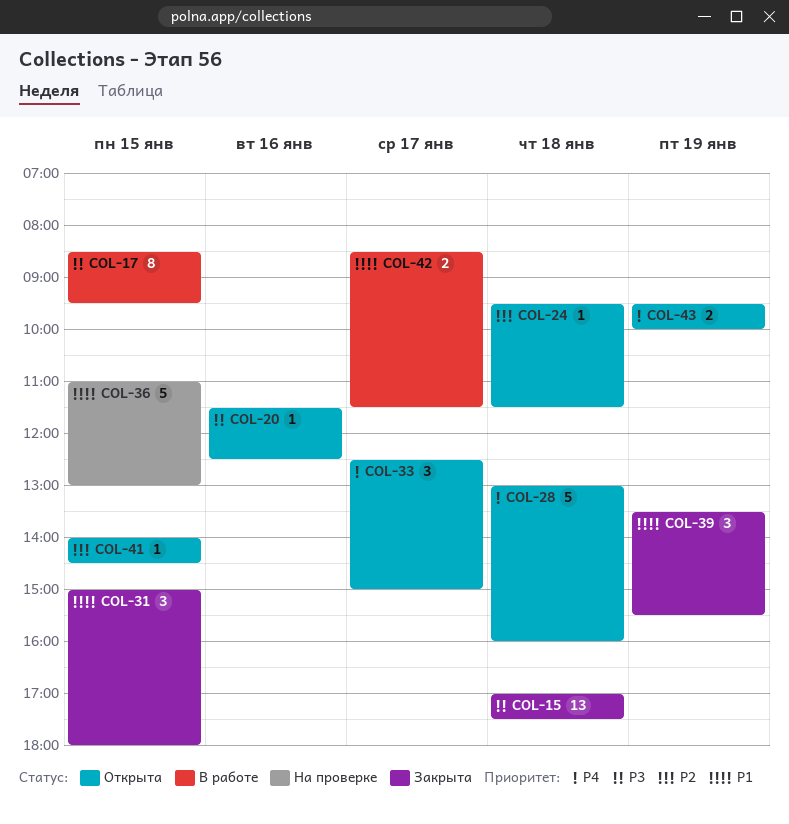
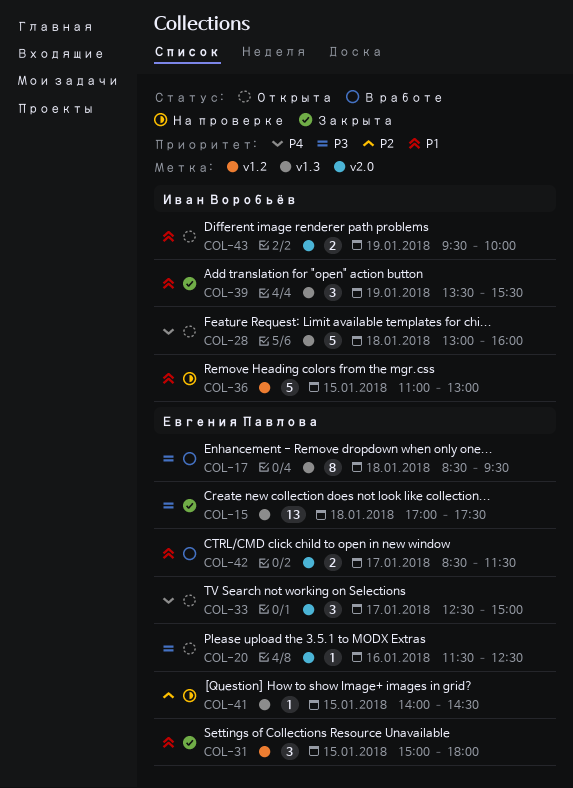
COL-17, day: Jan 15 -> Jan 18
COL-24: present -> none
COL-41, status: Открыта -> На проверке
COL-43, priority: P4 -> P1

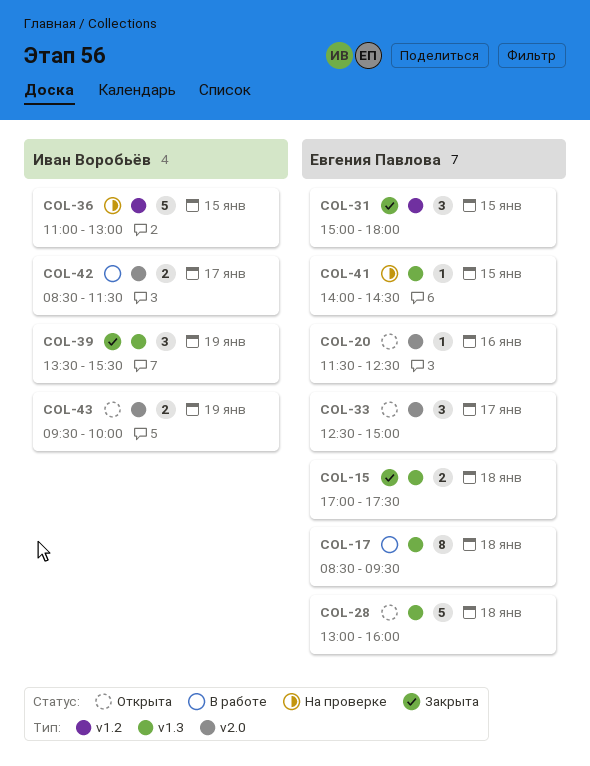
COL-15, estimate: 13 -> 2
COL-28, owner: Иван Воробьёв -> Евгения Павлова
COL-42, owner: Евгения Павлова -> Иван Воробьёв

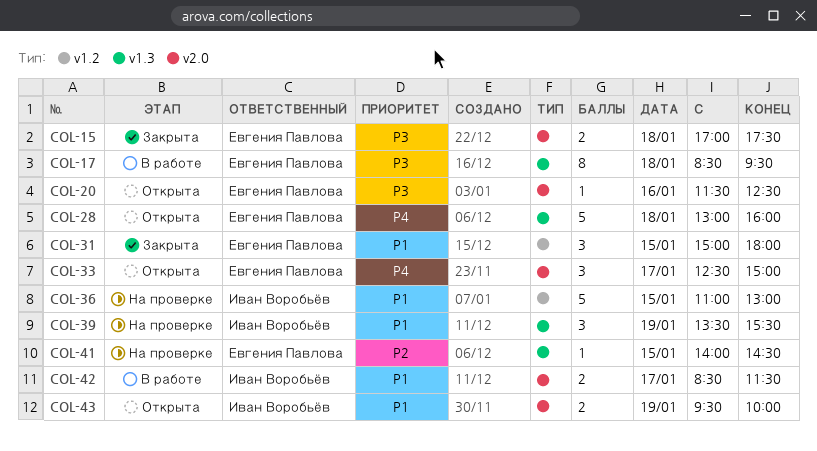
COL-15, label: v1.3 -> v2.0
COL-39, status: Закрыта -> На проверке

